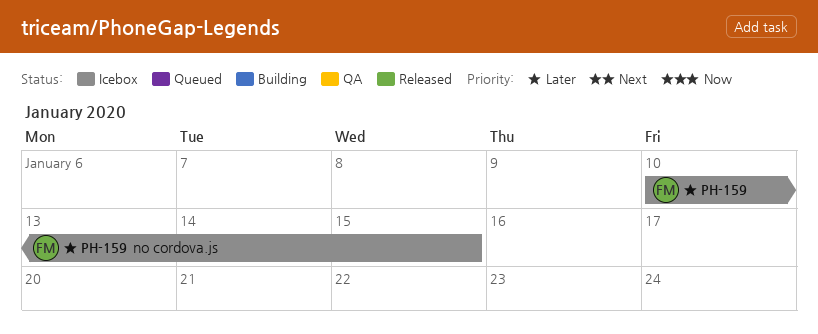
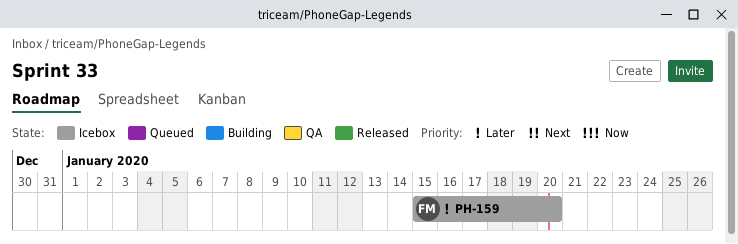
PH-159, start: Jan 10 -> Jan 15
PH-159, due: Jan 15 -> Jan 20

